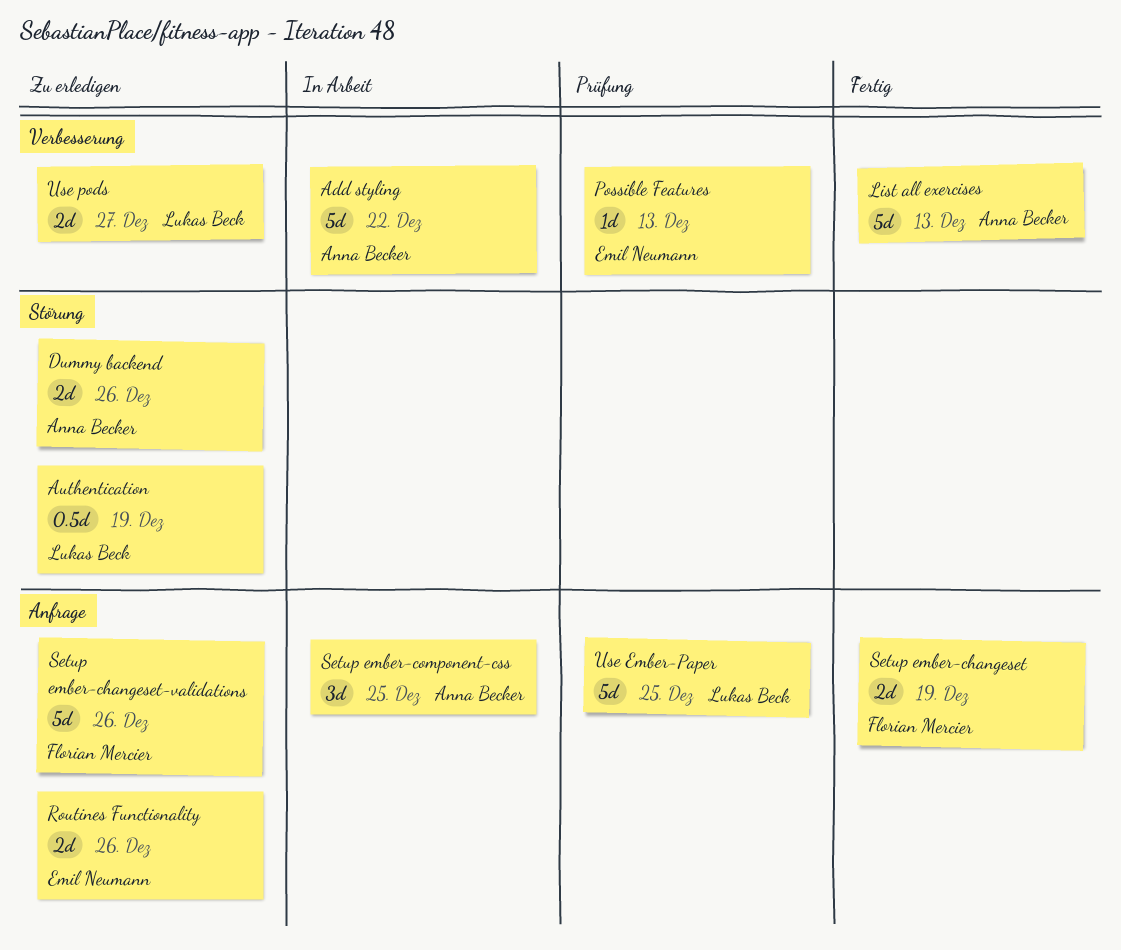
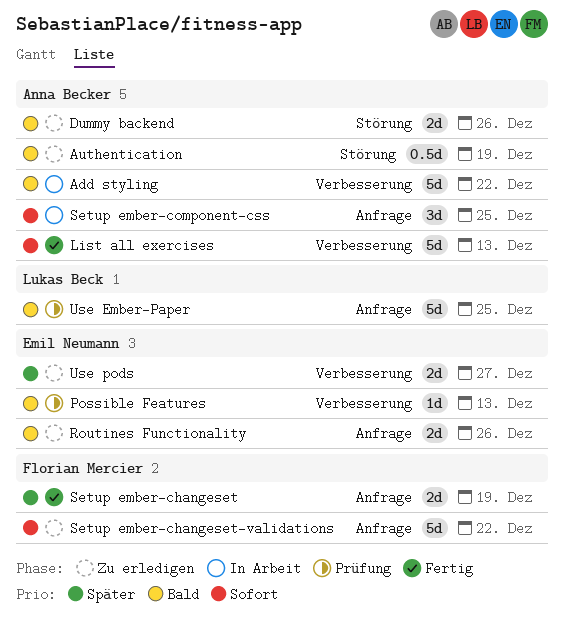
Authentication, owner: Lukas Beck -> Anna Becker
Setup ember-changeset-validations, due: Dec 26 -> Dec 22
Use pods, owner: Lukas Beck -> Emil Neumann

